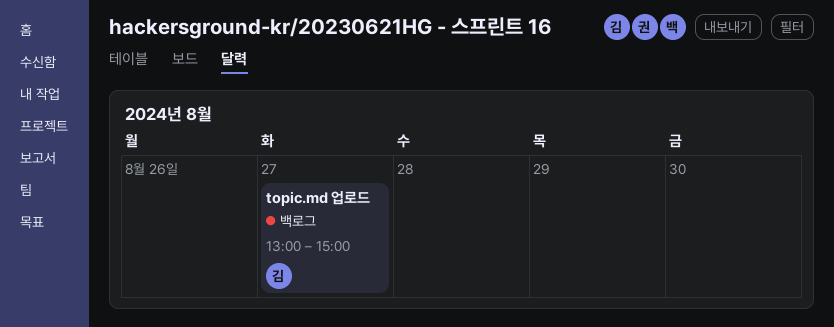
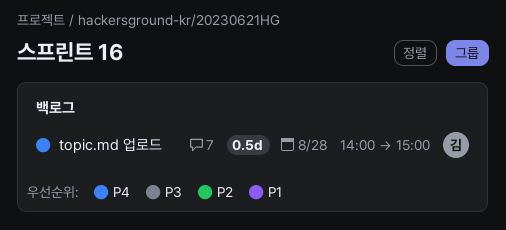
topic.md 업로드, day: Aug 27 -> Aug 28
topic.md 업로드, begins: 13:00 -> 14:00

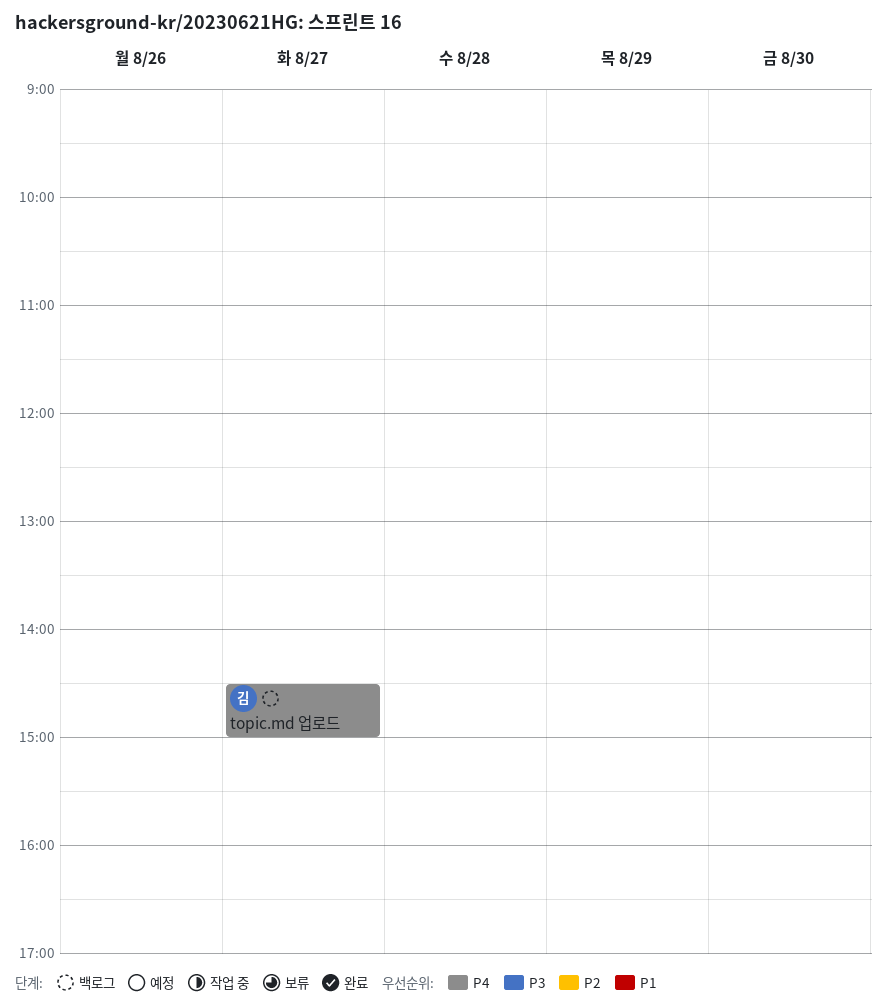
topic.md 업로드, day: Aug 28 -> Aug 27
topic.md 업로드, begins: 14:00 -> 14:30

